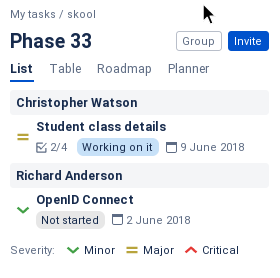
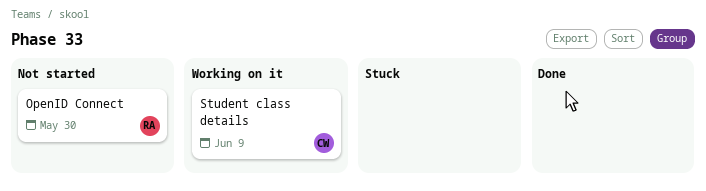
OpenID Connect, due: Jun 2 -> May 30

